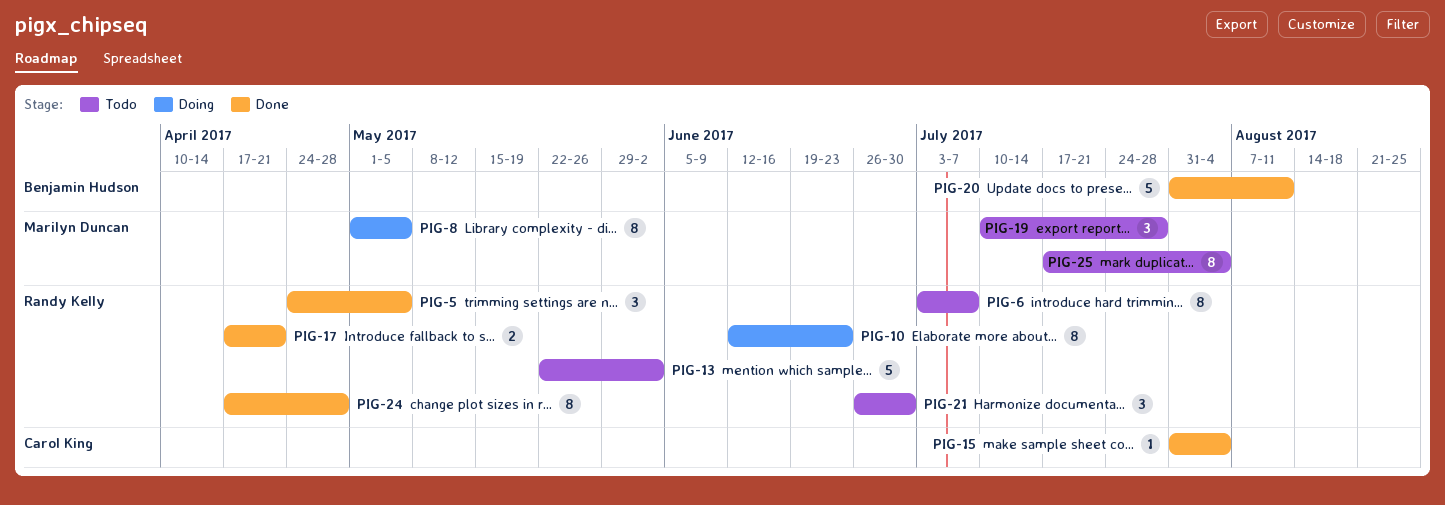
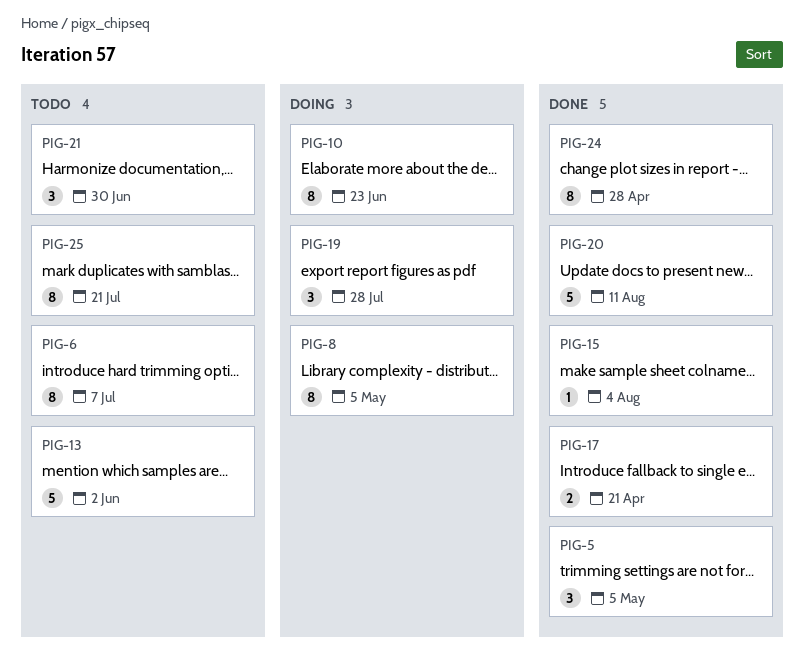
PIG-19, status: Todo -> Doing
PIG-25, due: Aug 4 -> Jul 21

